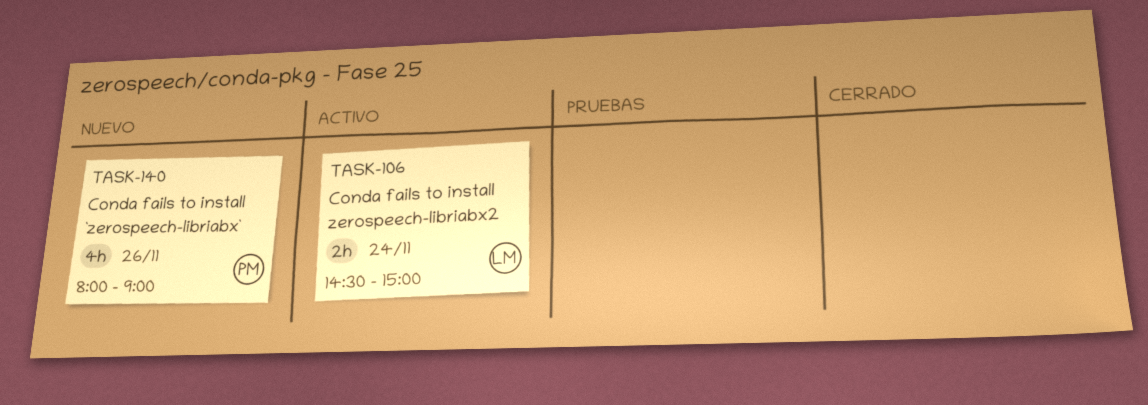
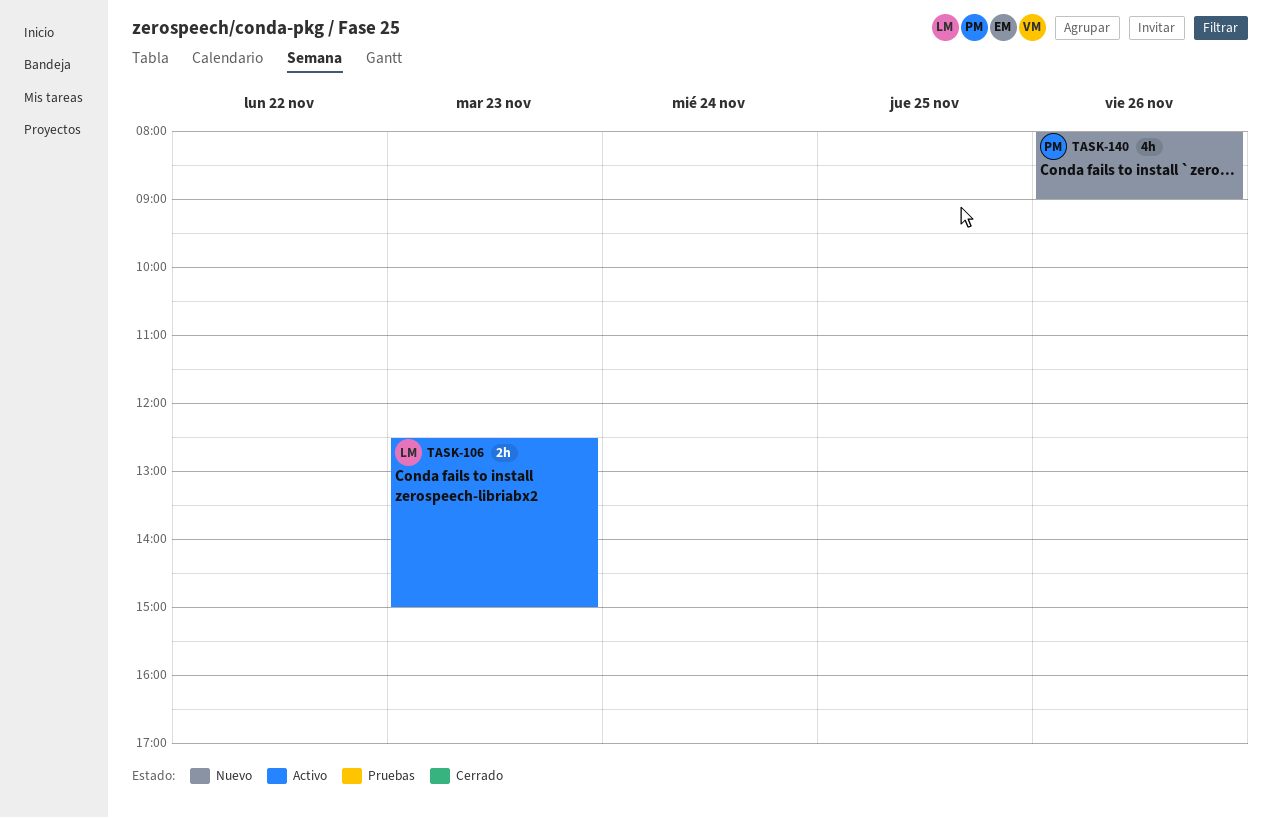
TASK-106, day: Nov 24 -> Nov 23
TASK-106, begins: 14:30 -> 12:30

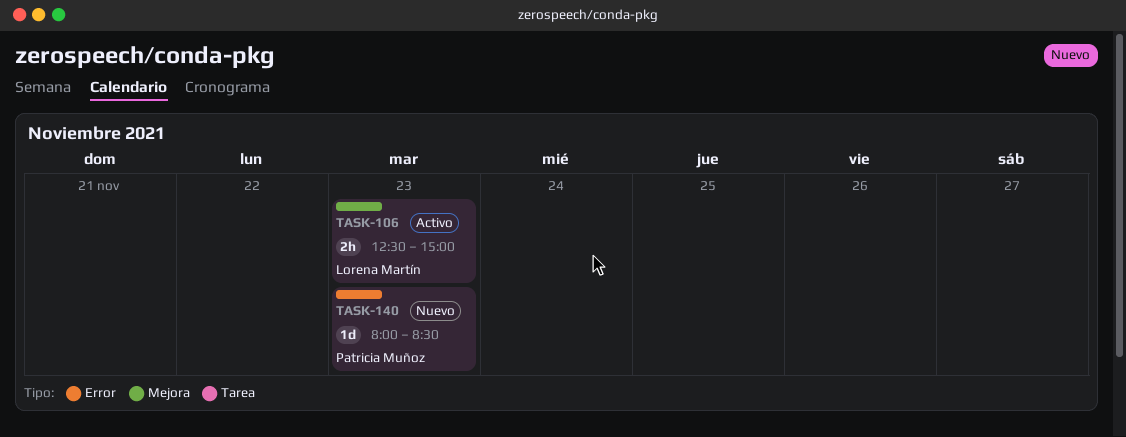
TASK-140, estimate: 4h -> 1d
TASK-140, day: Nov 26 -> Nov 23
TASK-140, ends: 09:00 -> 08:30

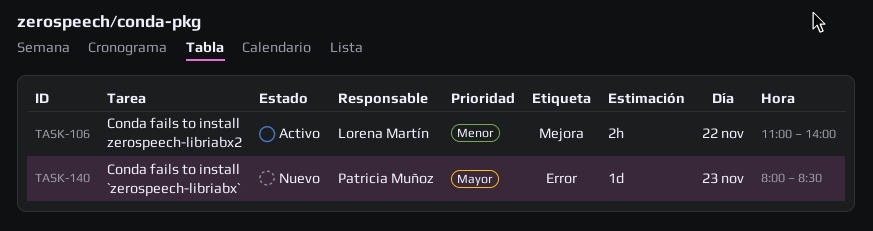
TASK-106, day: Nov 23 -> Nov 22
TASK-106, begins: 12:30 -> 11:00
TASK-106, ends: 15:00 -> 14:00

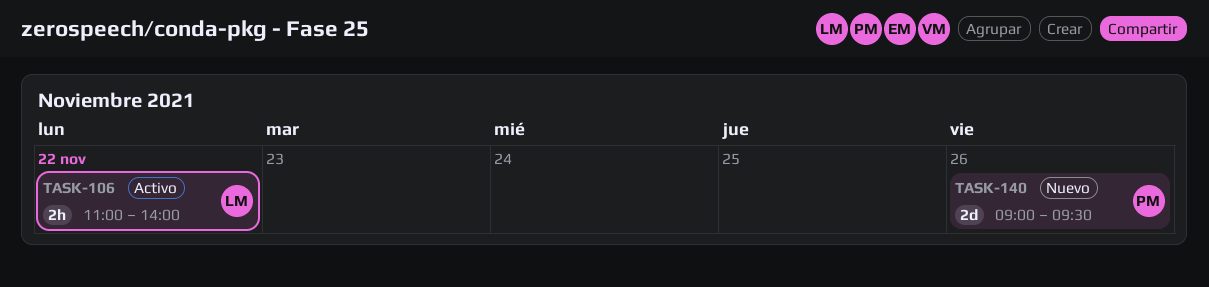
TASK-140, estimate: 1d -> 2d
TASK-140, day: Nov 23 -> Nov 26
TASK-140, begins: 08:00 -> 09:00
TASK-140, ends: 08:30 -> 09:30

